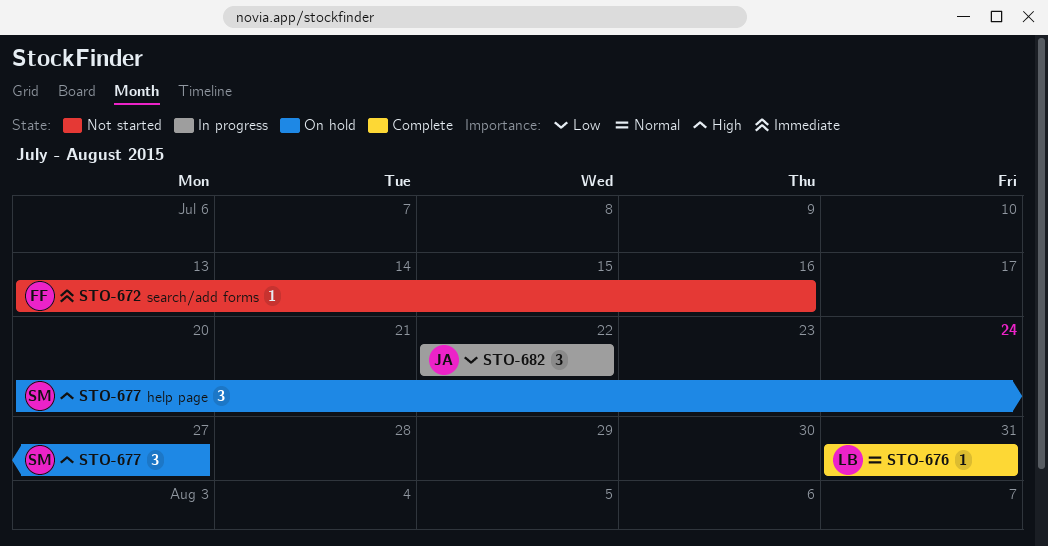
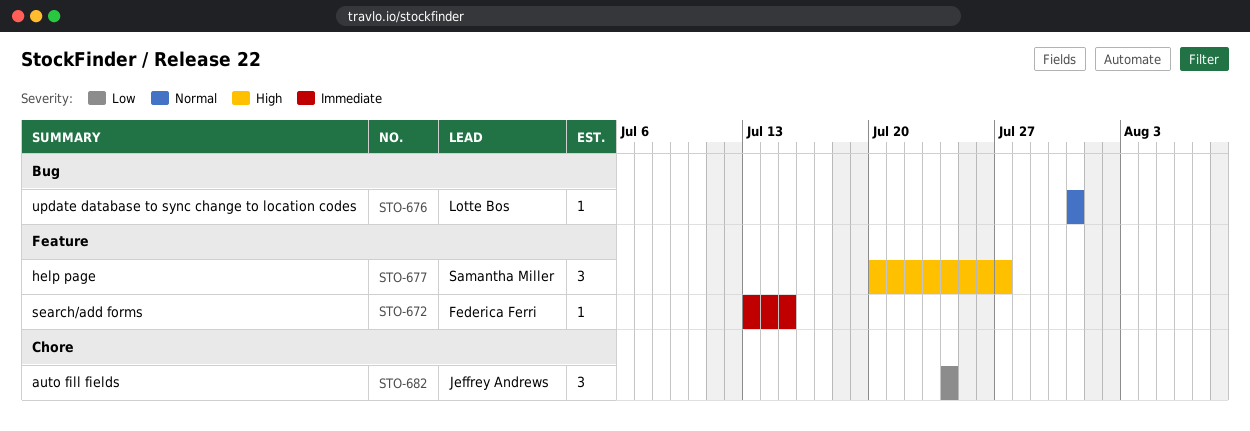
STO-672, due: Jul 16 -> Jul 15
STO-682, start: Jul 22 -> Jul 24
STO-682, due: Jul 22 -> Jul 24

